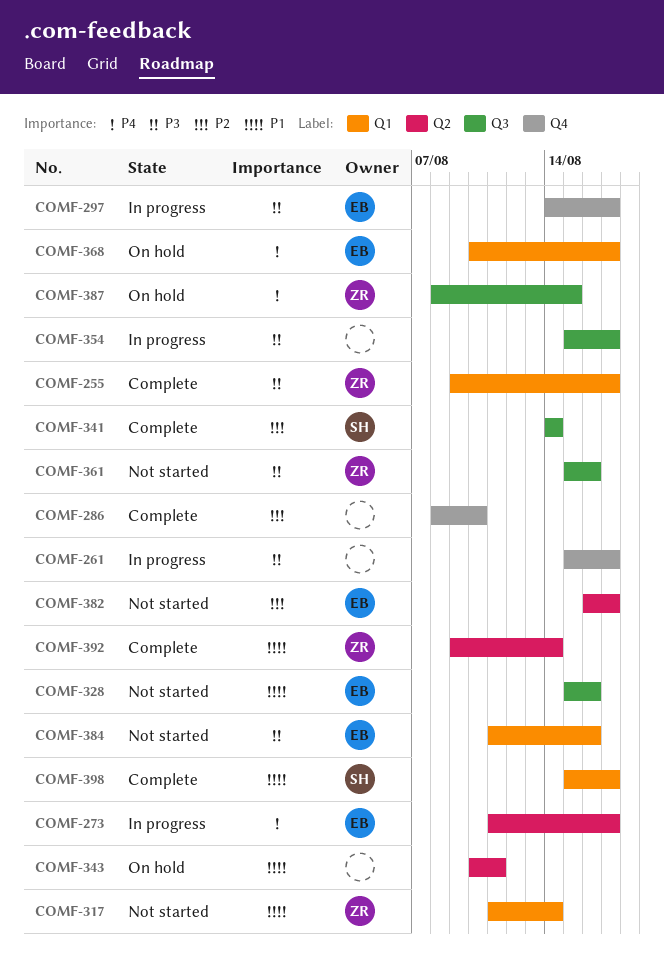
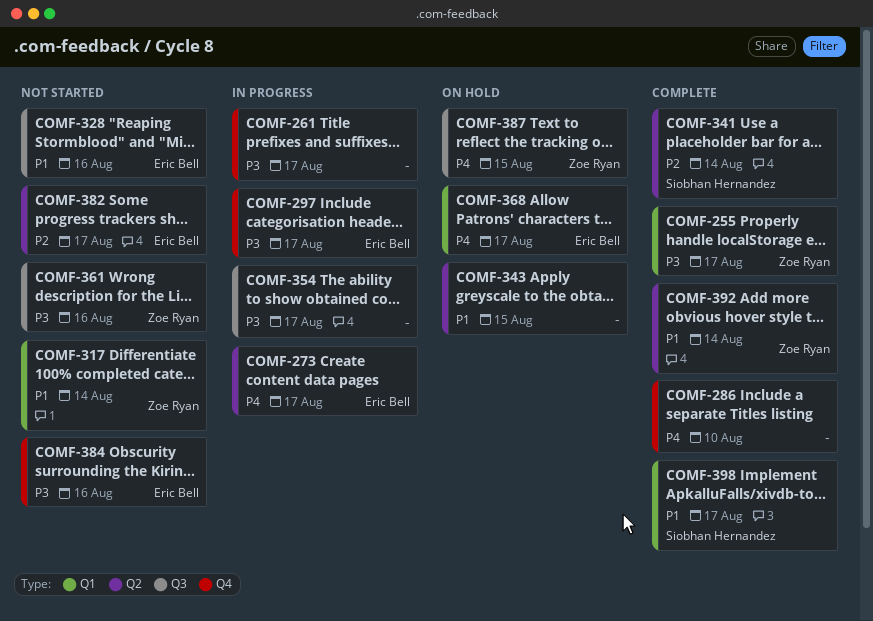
COMF-286, priority: P2 -> P4
COMF-341, label: Q3 -> Q2
COMF-343, due: Aug 11 -> Aug 15
COMF-384, label: Q1 -> Q4

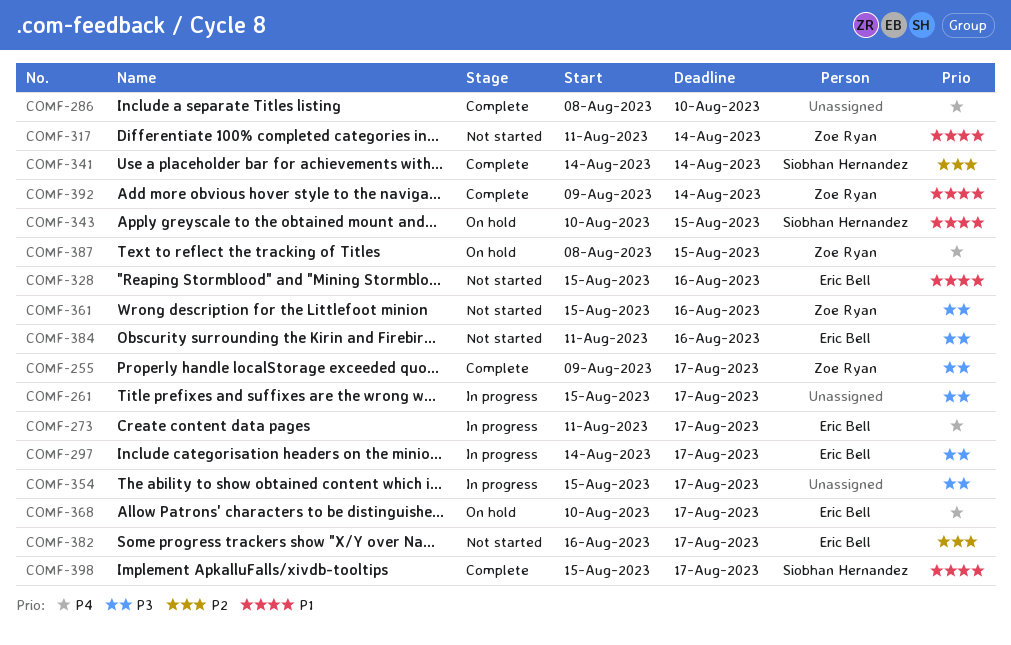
COMF-343, owner: none -> Siobhan Hernandez

